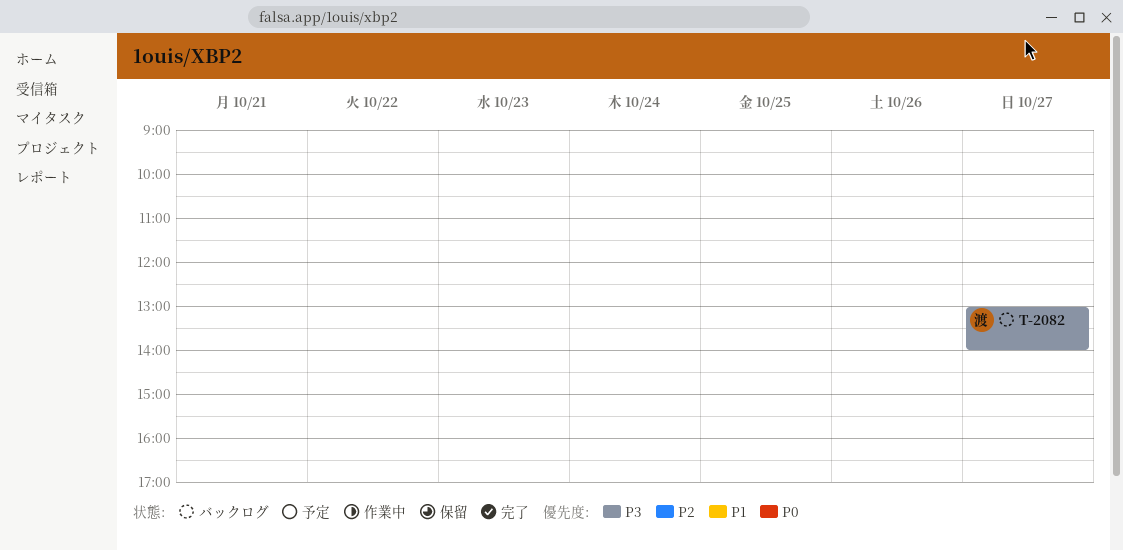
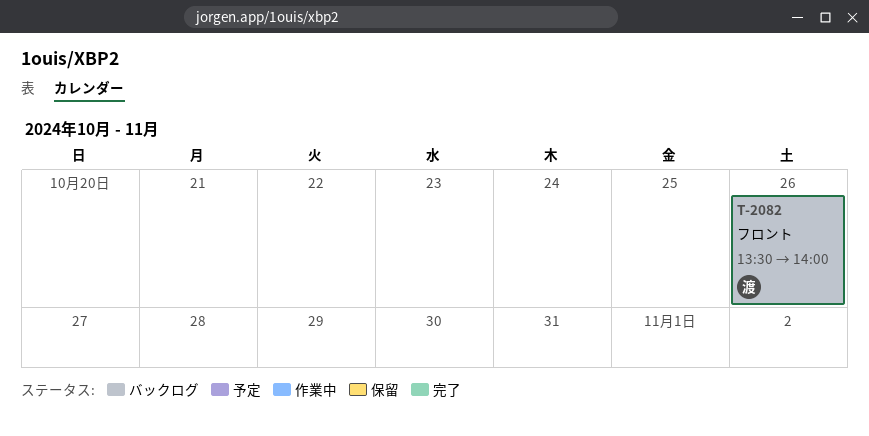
T-2082, day: Oct 27 -> Oct 26
T-2082, begins: 13:00 -> 13:30

